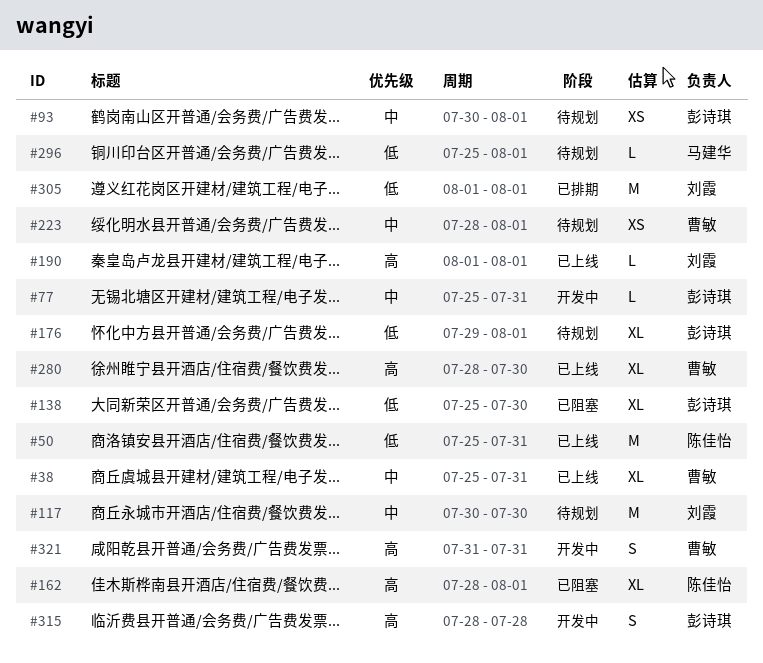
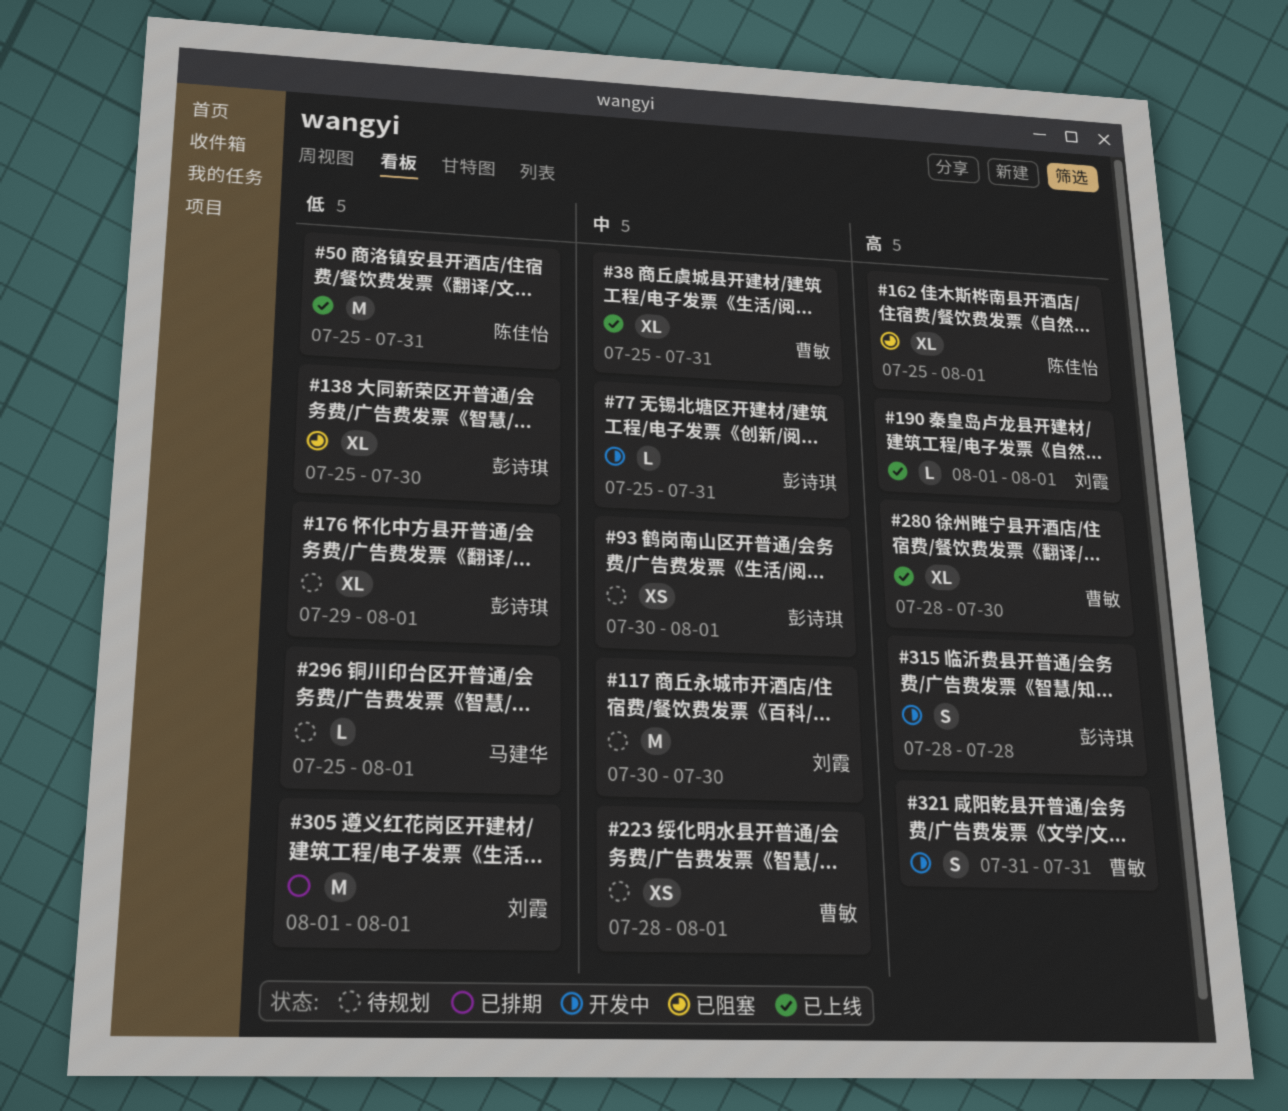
#162, start: Jul 28 -> Jul 25

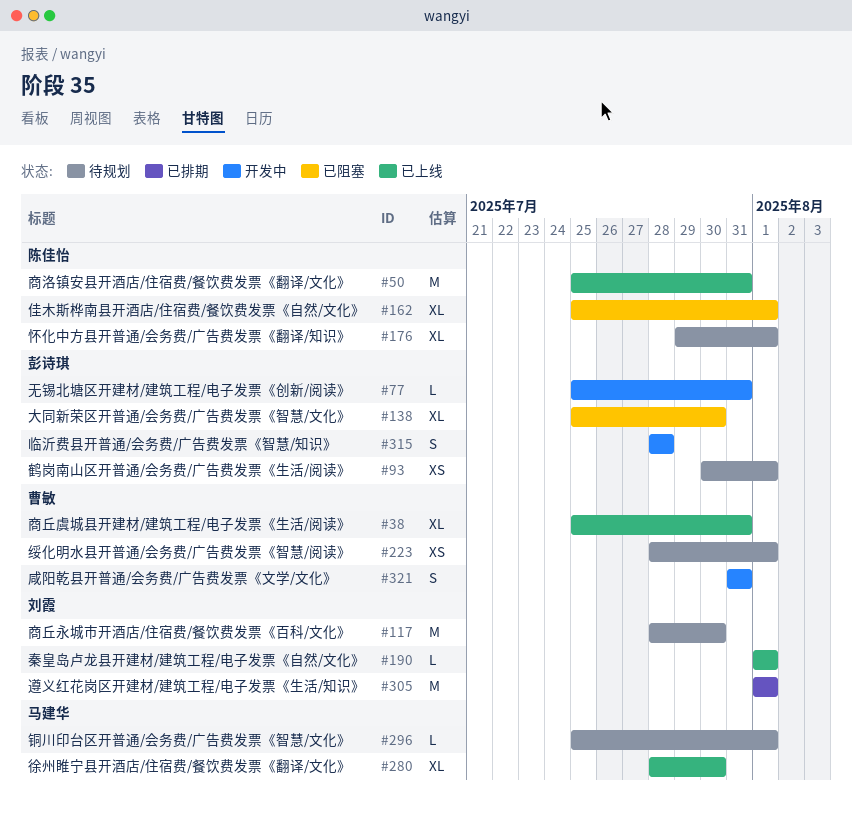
#117, start: Jul 30 -> Jul 28
#176, owner: 彭诗琪 -> 陈佳怡
#280, owner: 曹敏 -> 马建华

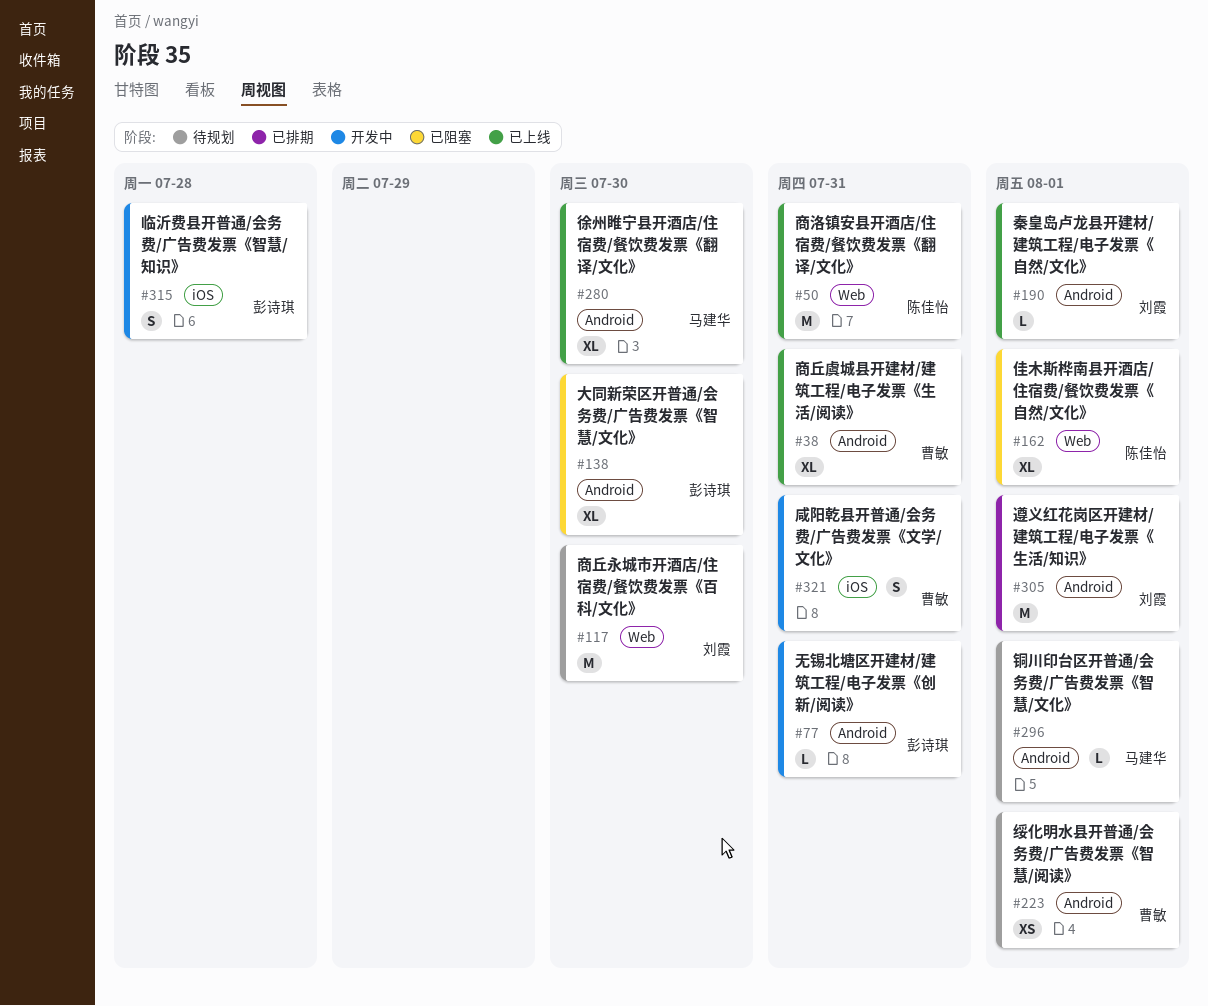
#93: present -> none
#176: present -> none

